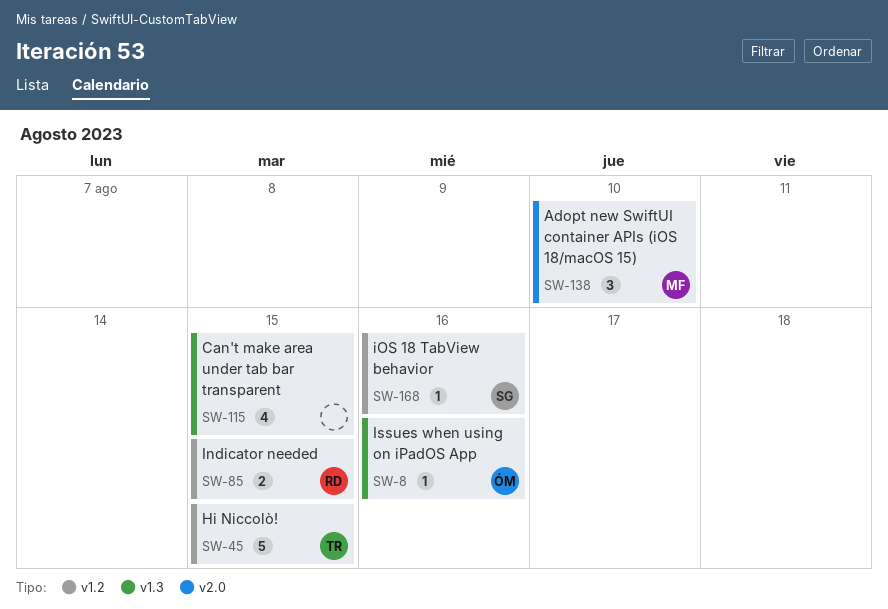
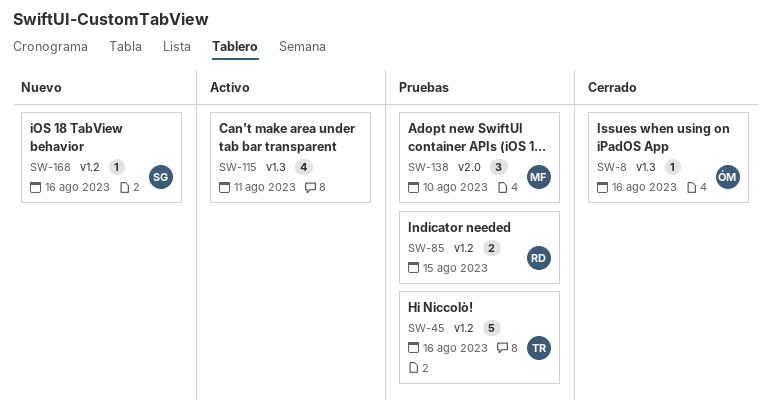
SW-45, due: Aug 15 -> Aug 16
SW-115, due: Aug 15 -> Aug 11

